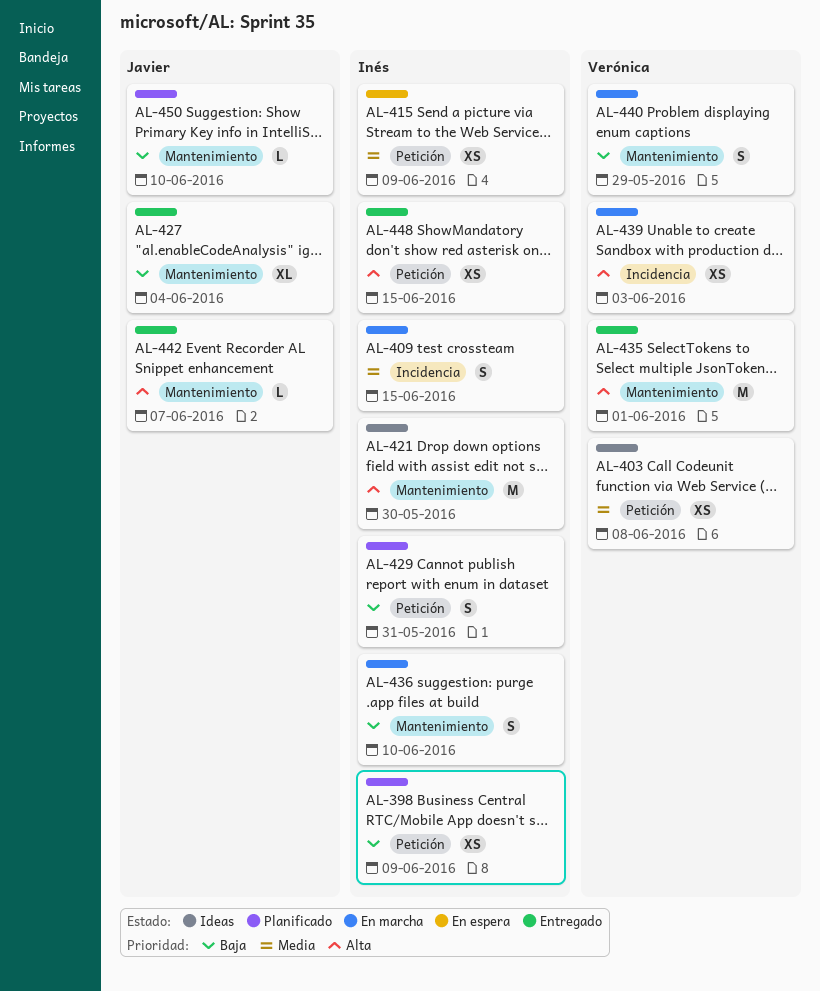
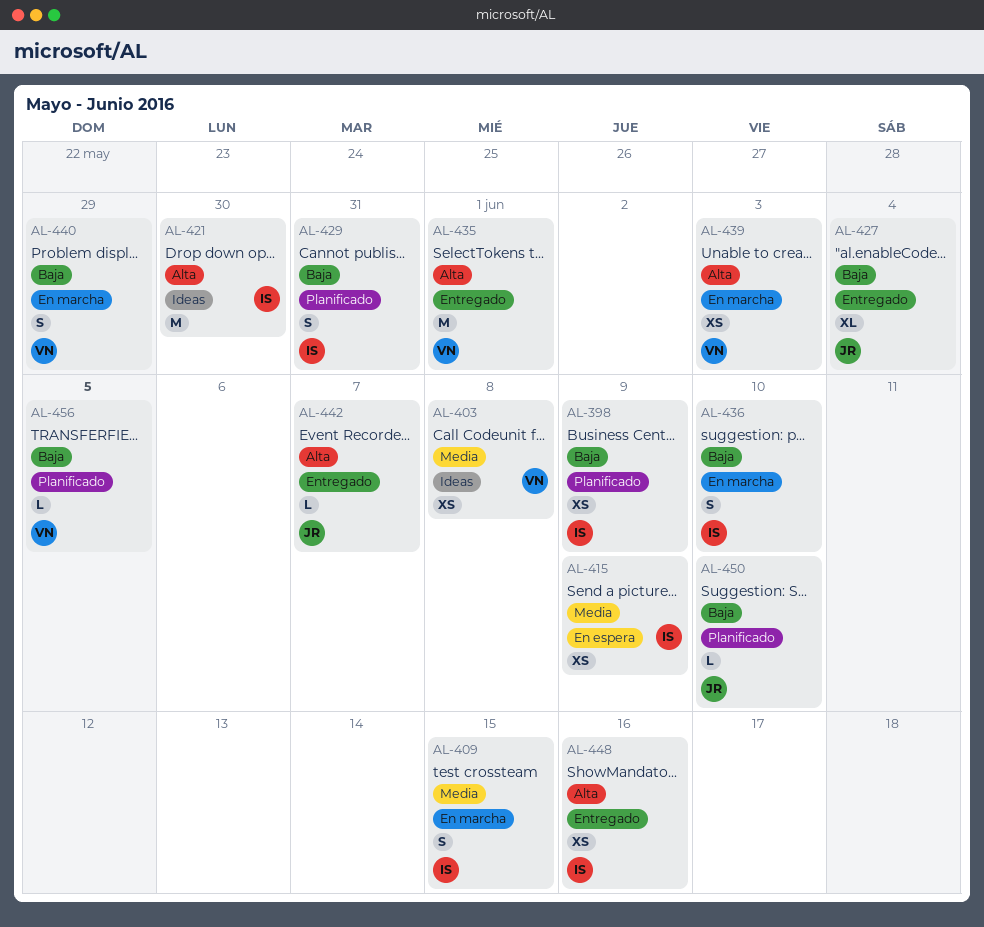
AL-448, due: Jun 15 -> Jun 16
AL-456: none -> present

